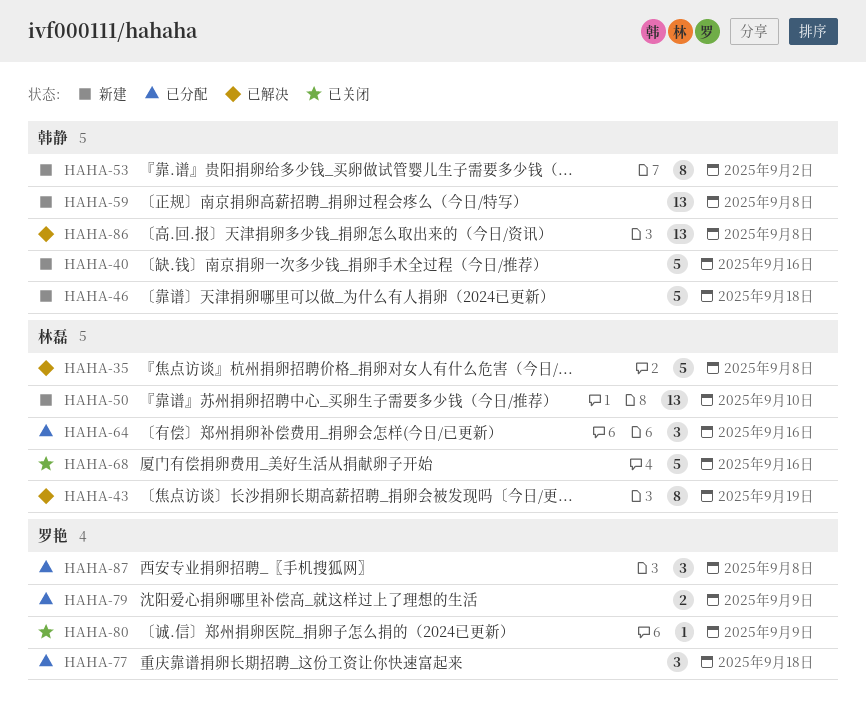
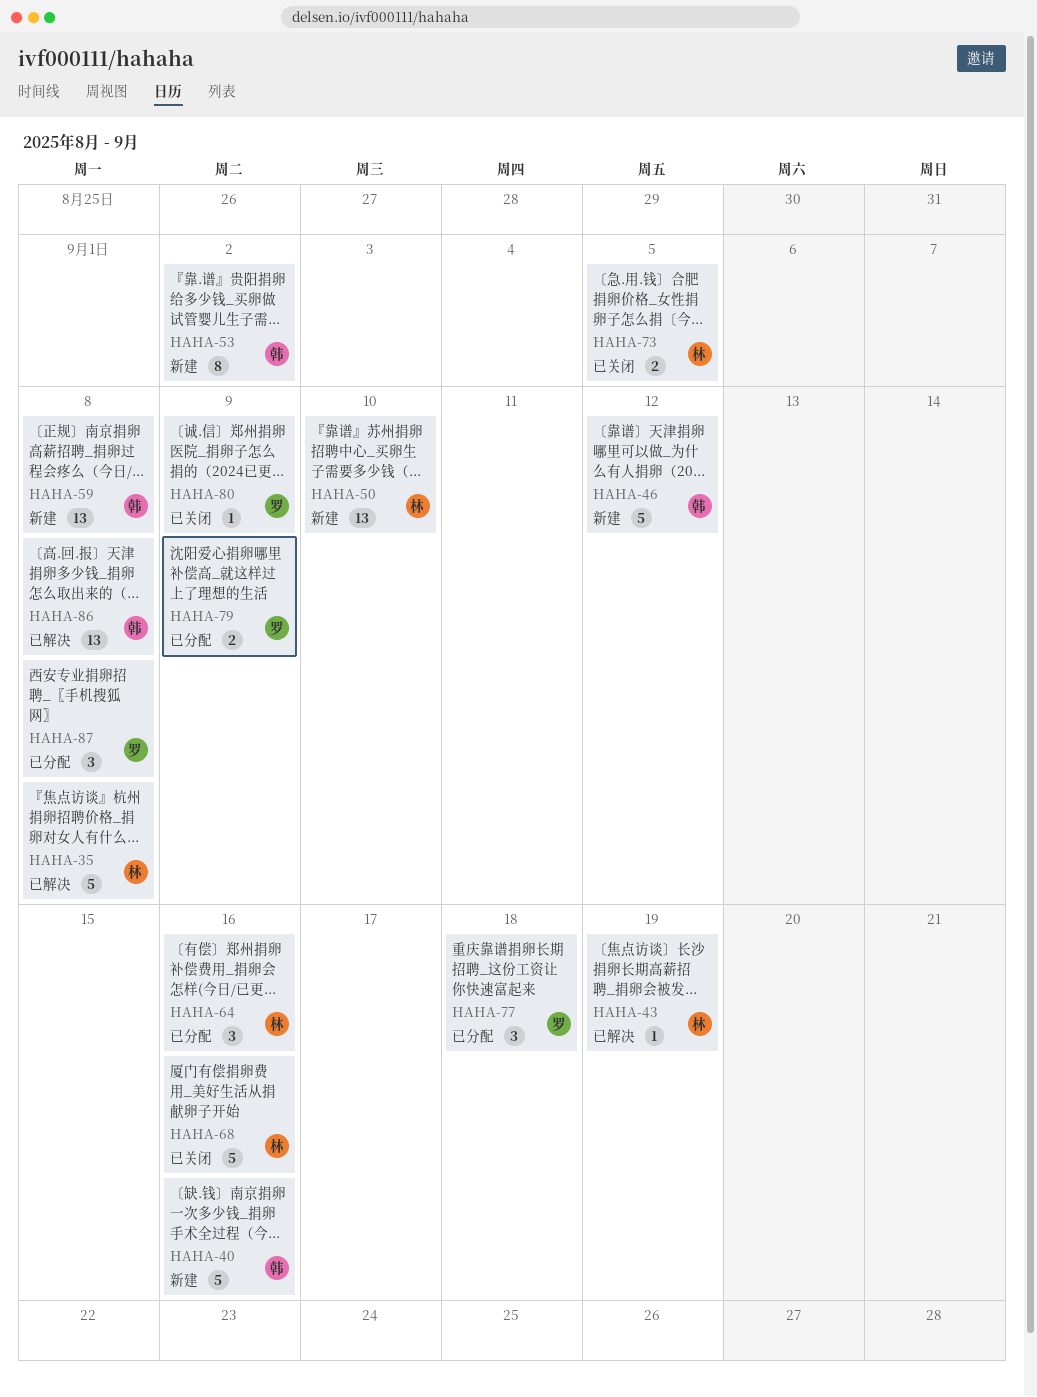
HAHA-43, estimate: 8 -> 1
HAHA-46, due: Sep 18 -> Sep 12
HAHA-73: none -> present

